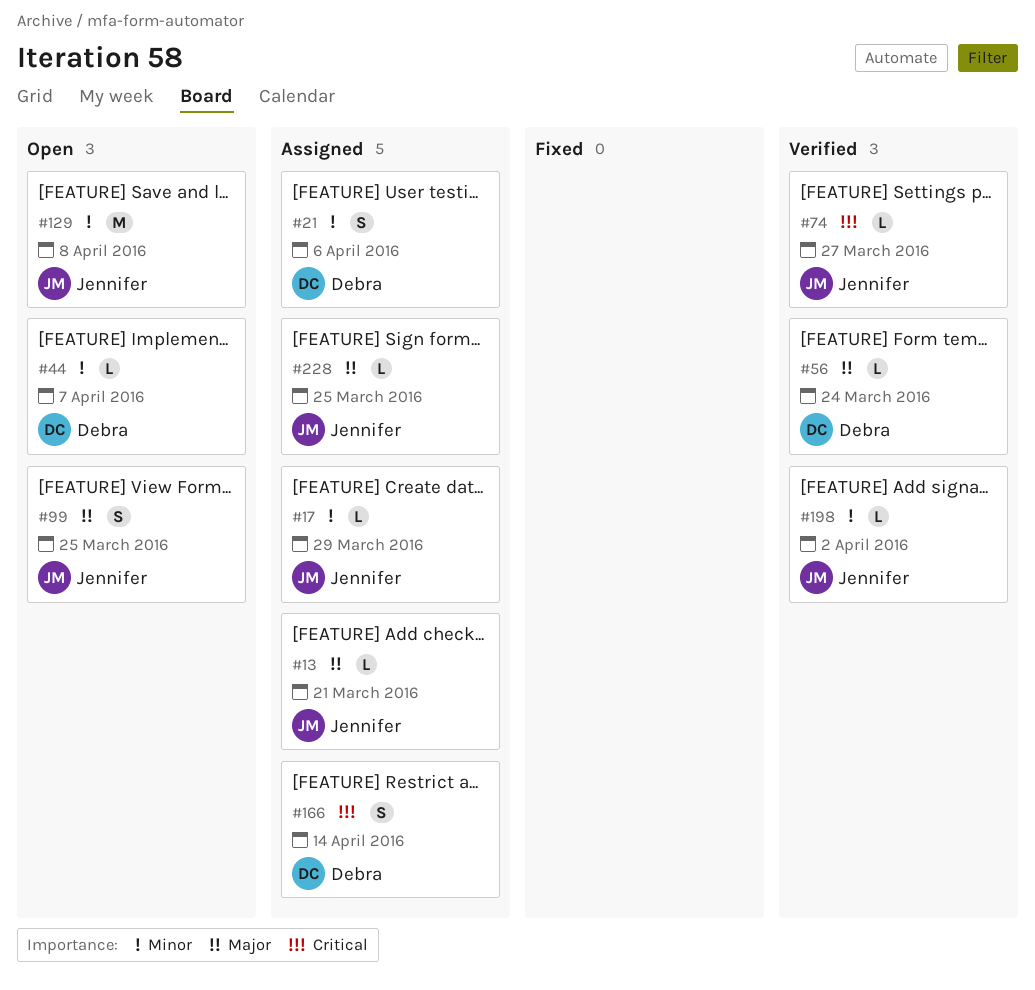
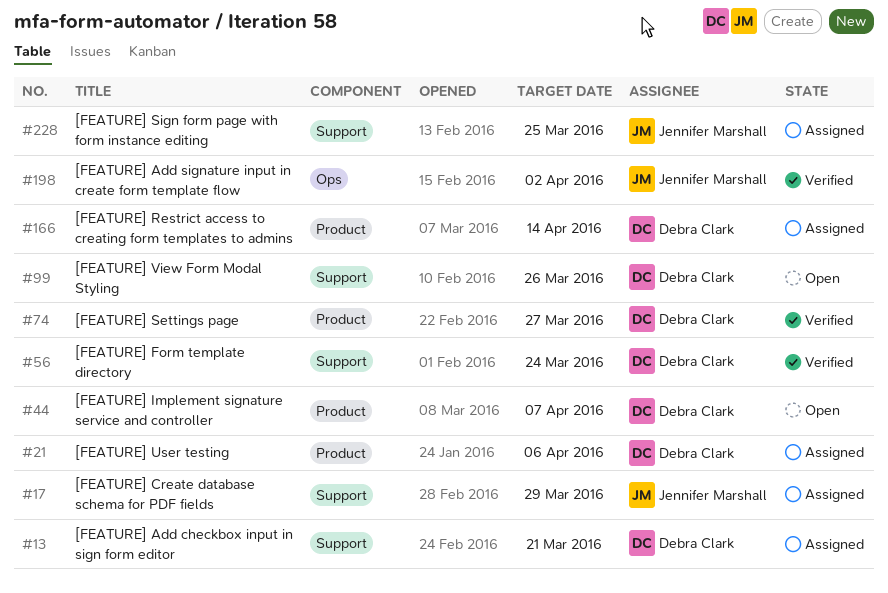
#13, owner: Jennifer Marshall -> Debra Clark
#74, owner: Jennifer Marshall -> Debra Clark
#99, owner: Jennifer Marshall -> Debra Clark
#99, due: Mar 25 -> Mar 26
#129: present -> none

